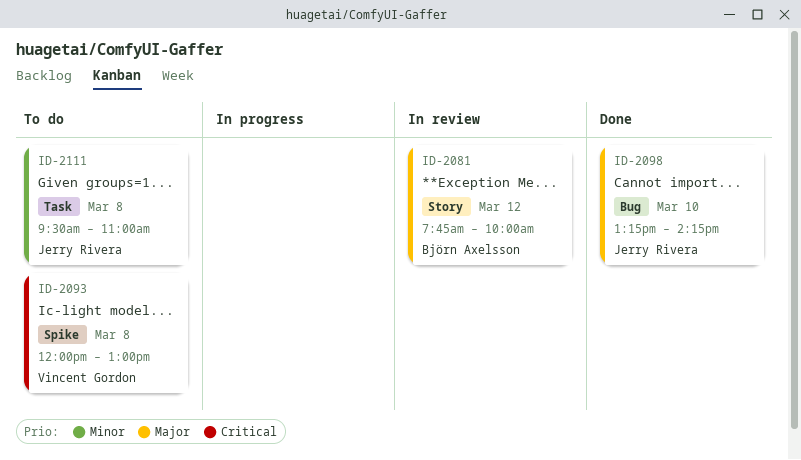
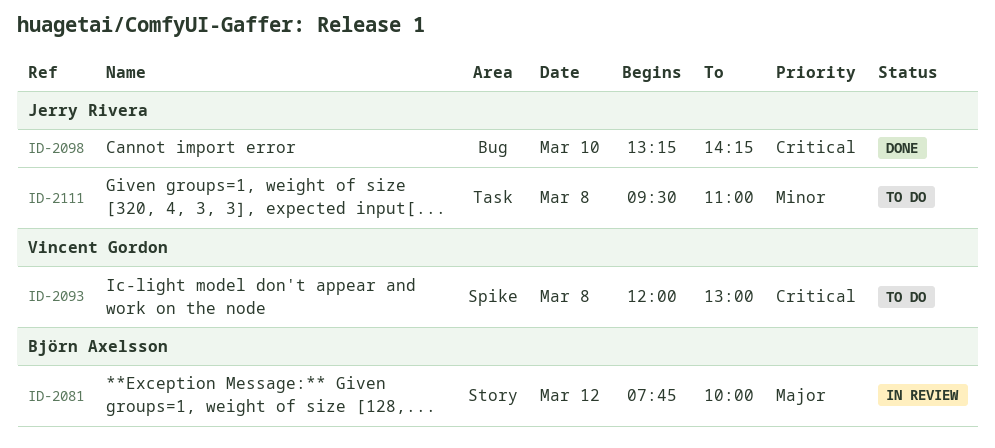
ID-2098, priority: Major -> Critical

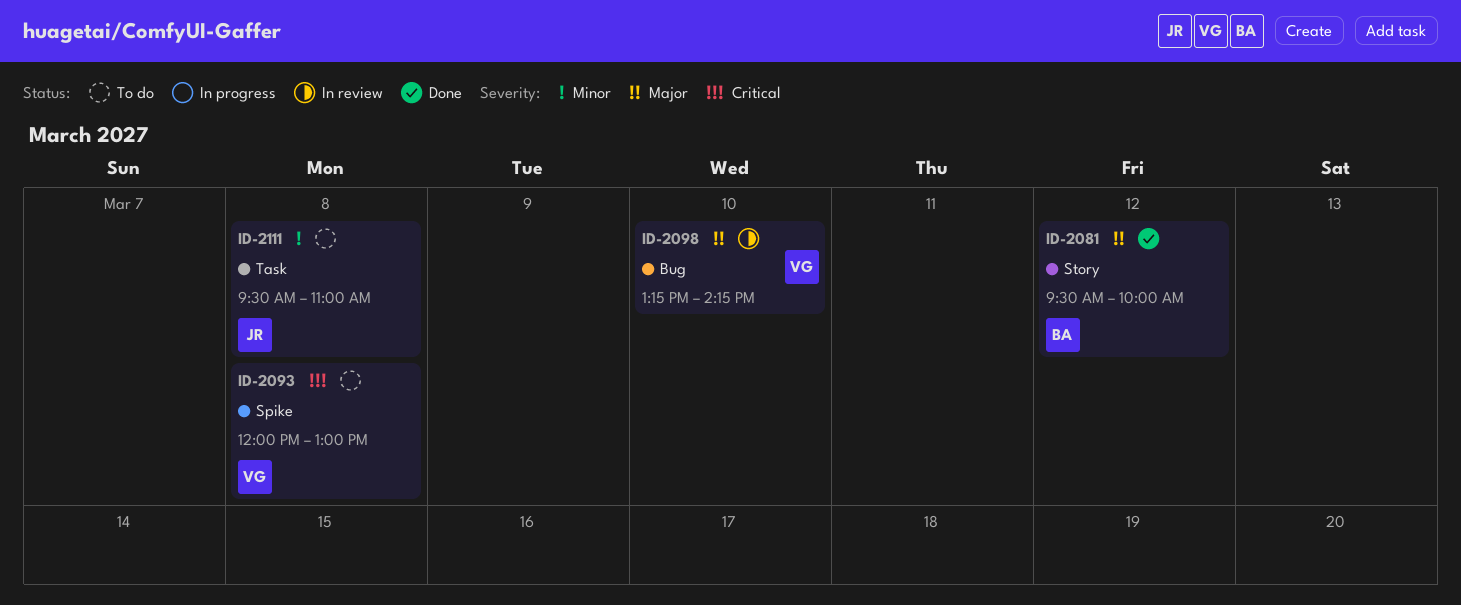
ID-2081, status: In review -> Done
ID-2081, begins: 07:45 -> 09:30
ID-2098, status: Done -> In review
ID-2098, owner: Jerry Rivera -> Vincent Gordon
ID-2098, priority: Critical -> Major

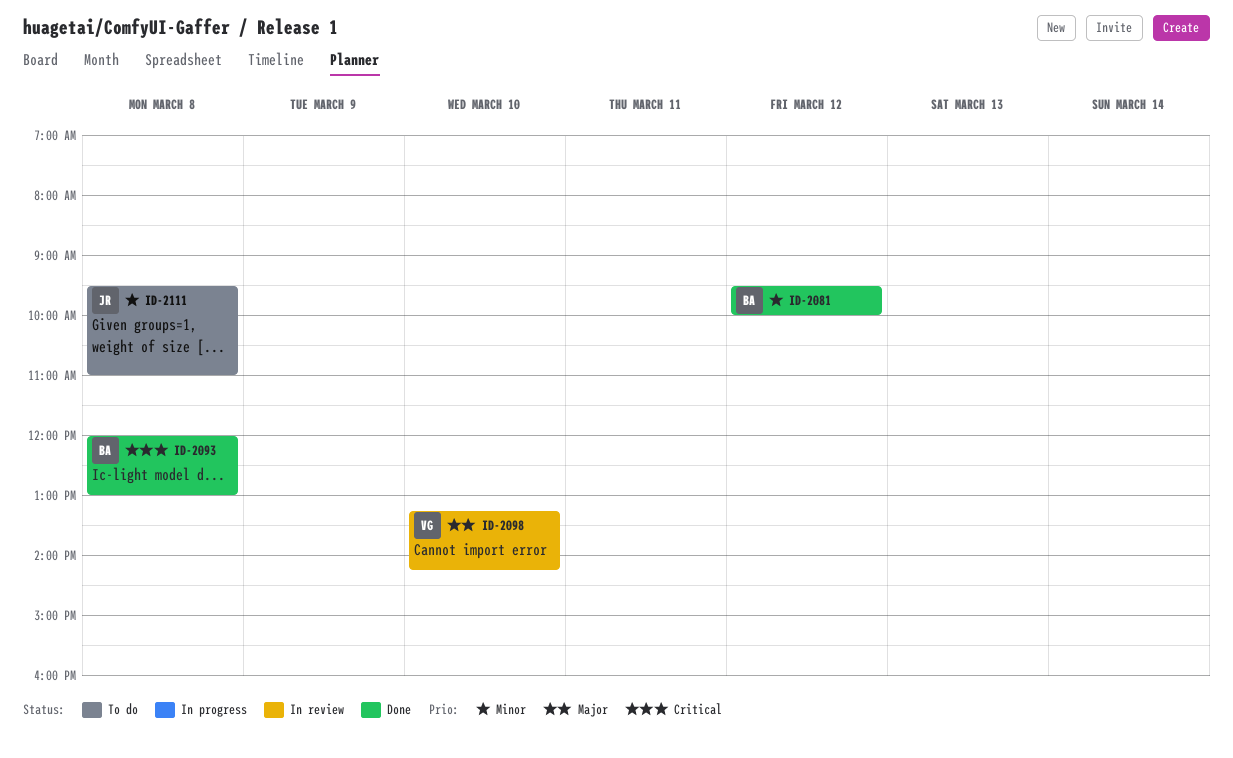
ID-2081, priority: Major -> Minor
ID-2093, status: To do -> Done
ID-2093, owner: VG -> BA

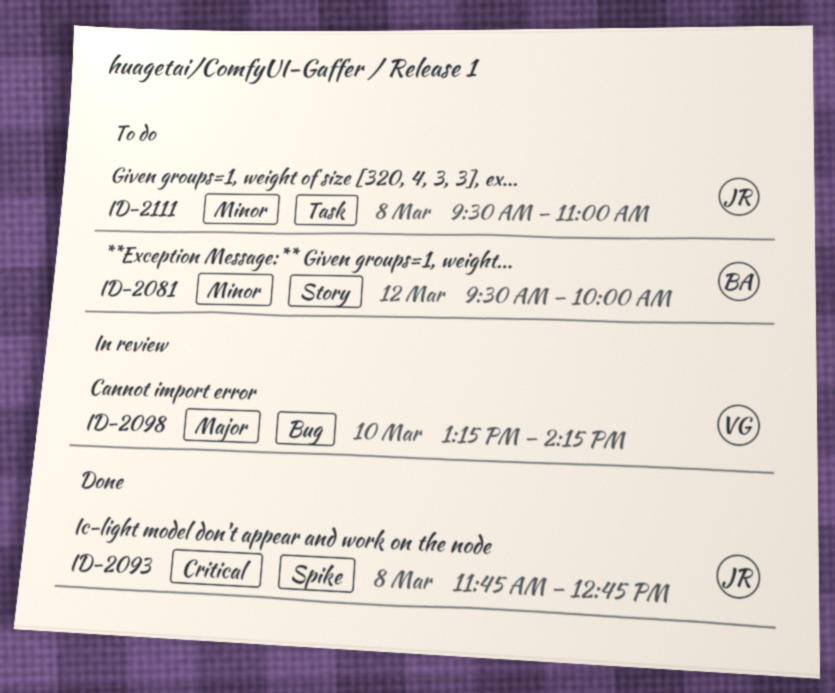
ID-2081, status: Done -> To do
ID-2093, owner: BA -> JR
ID-2093, begins: 12:00 -> 11:45
ID-2093, ends: 13:00 -> 12:45

